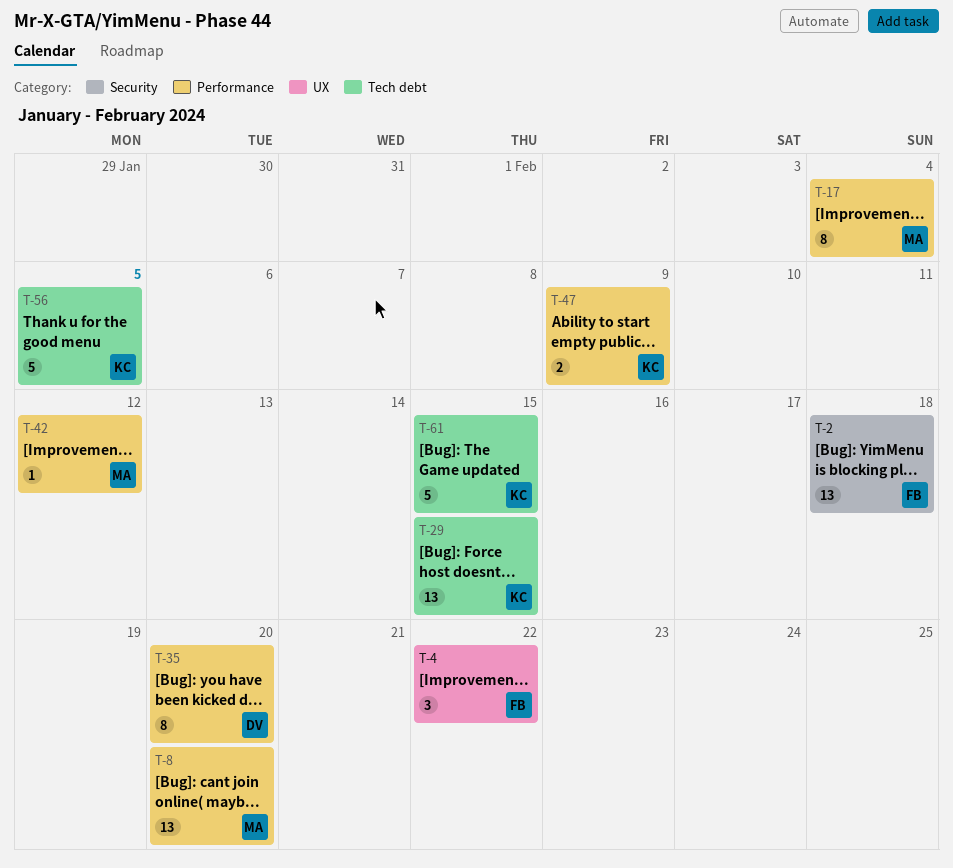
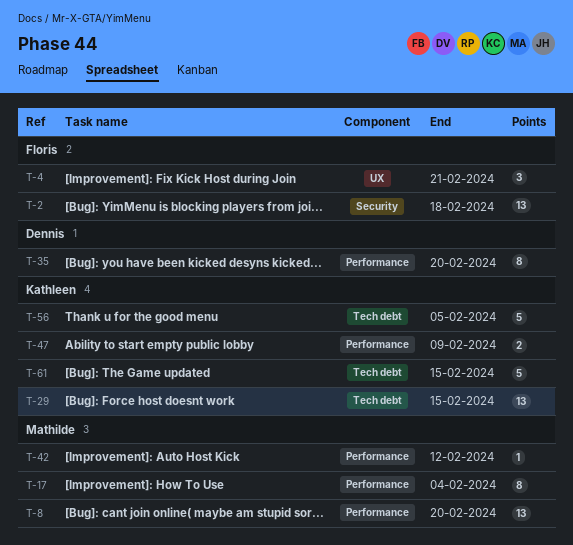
T-4, due: Feb 22 -> Feb 21

